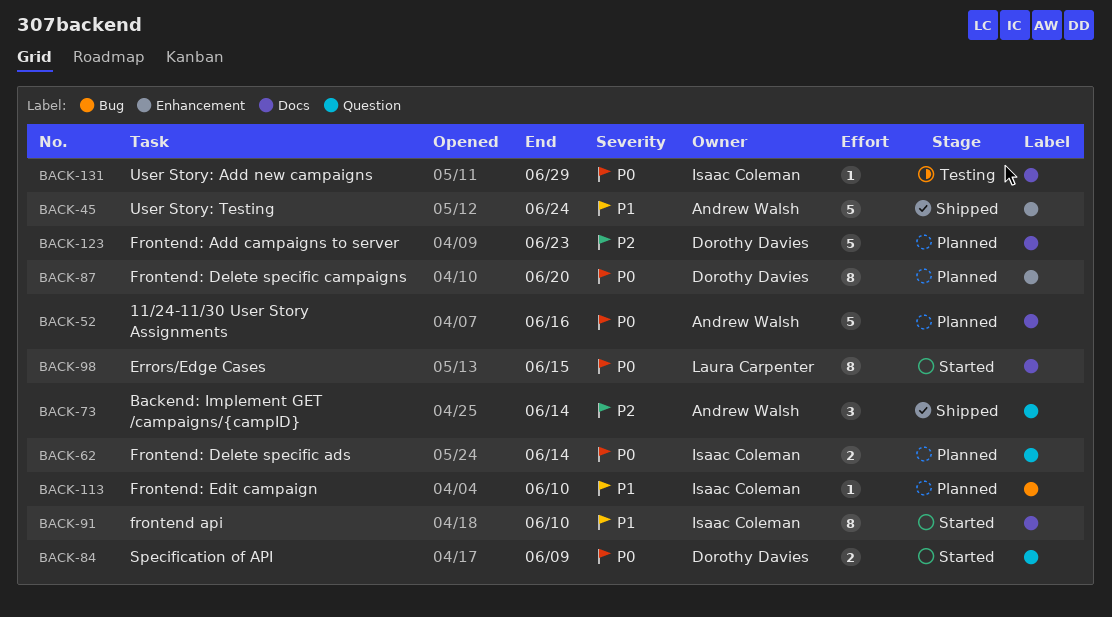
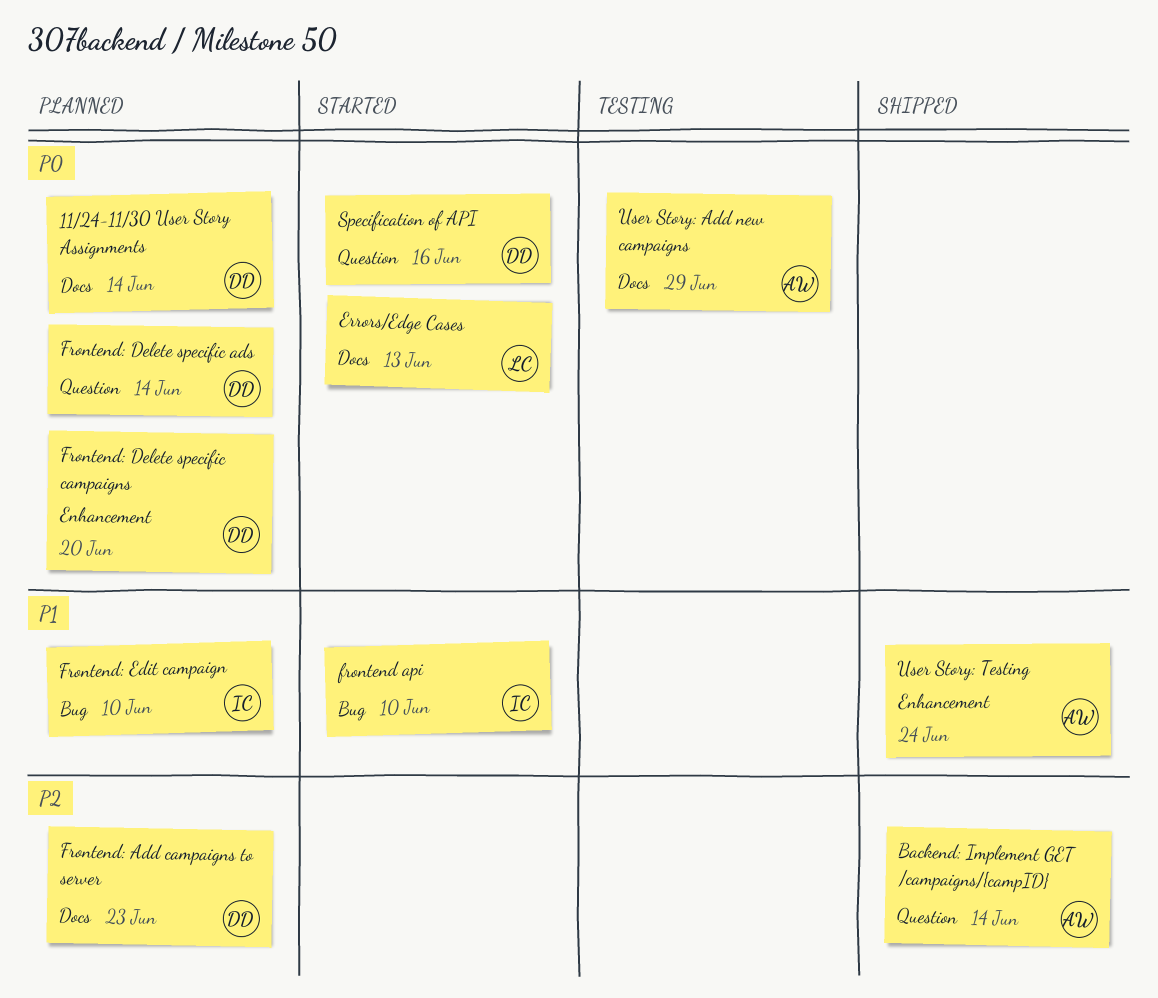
11/24-11/30 User Story Assignments, owner: Andrew Walsh -> Dorothy Davies
11/24-11/30 User Story Assignments, due: Jun 16 -> Jun 14
Errors/Edge Cases, due: Jun 15 -> Jun 13
frontend api, label: Docs -> Bug
Frontend: Delete specific ads, owner: Isaac Coleman -> Dorothy Davies
Specification of API, due: Jun 9 -> Jun 16
User Story: Add new campaigns, owner: Isaac Coleman -> Andrew Walsh

